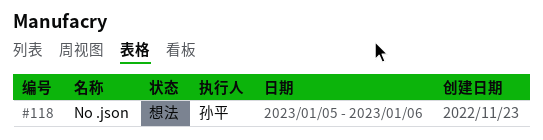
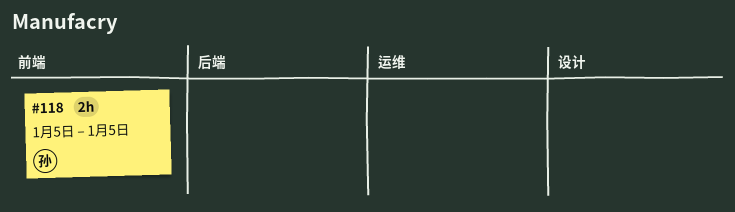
#118, due: Jan 6 -> Jan 5

